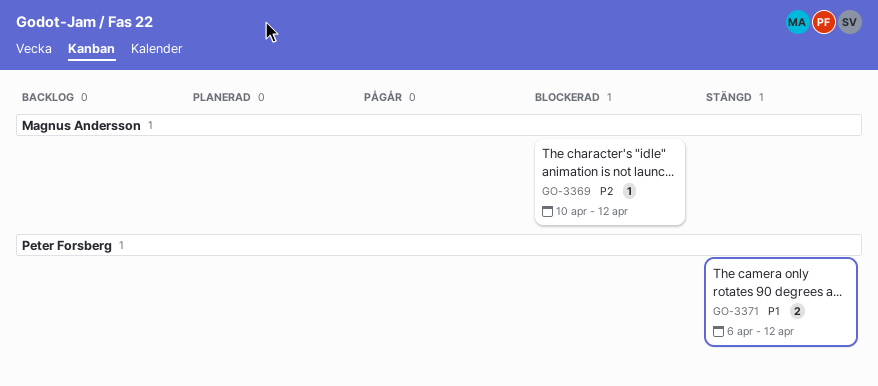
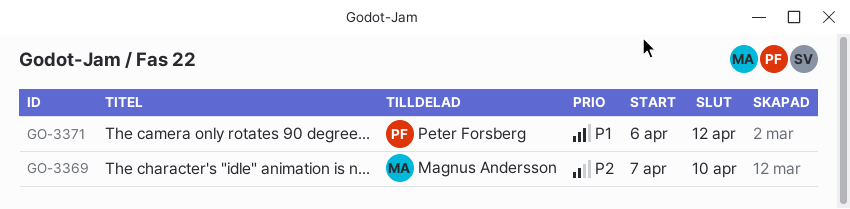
GO-3369, start: Apr 10 -> Apr 7
GO-3369, due: Apr 12 -> Apr 10

